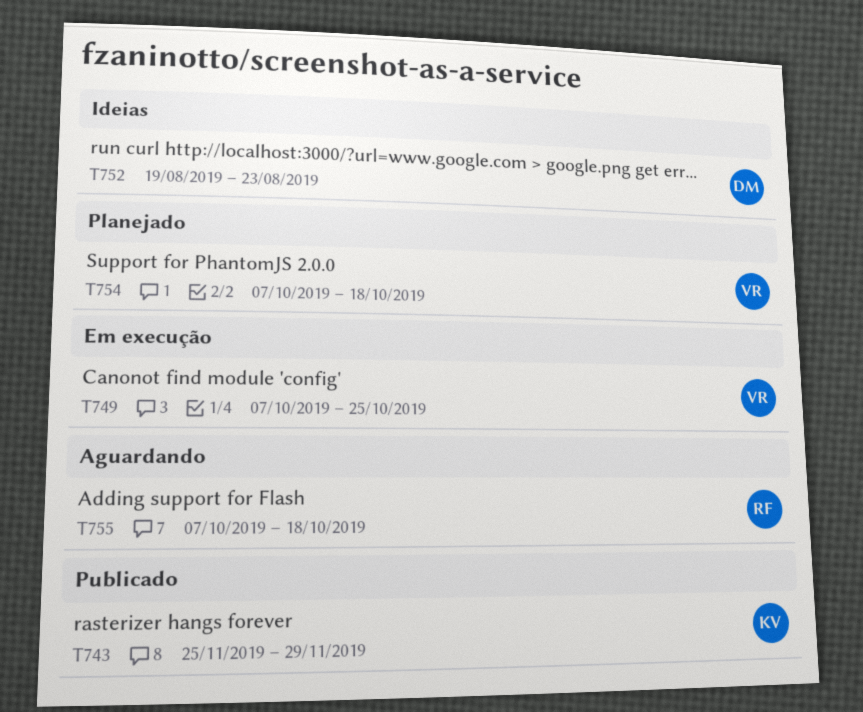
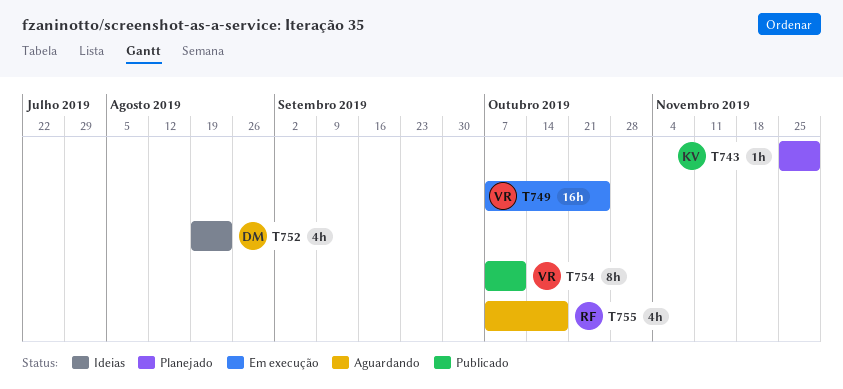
T743, status: Publicado -> Planejado
T754, status: Planejado -> Publicado
T754, due: Oct 18 -> Oct 11

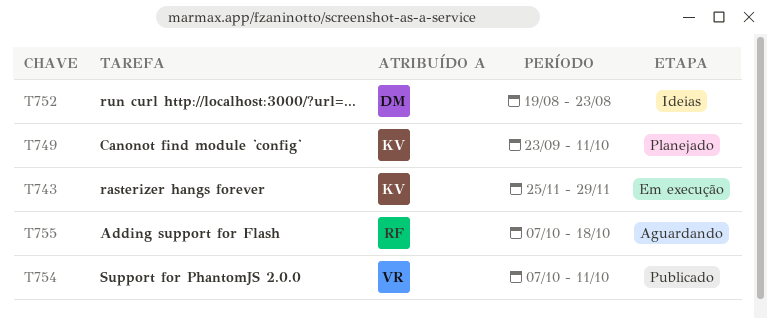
T743, status: Planejado -> Em execução
T749, status: Em execução -> Planejado
T749, owner: VR -> KV
T749, start: Oct 7 -> Sep 23
T749, due: Oct 25 -> Oct 11

